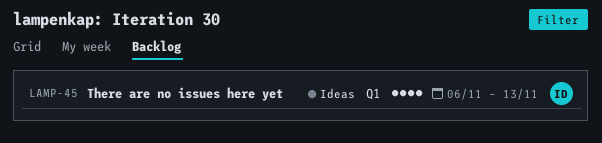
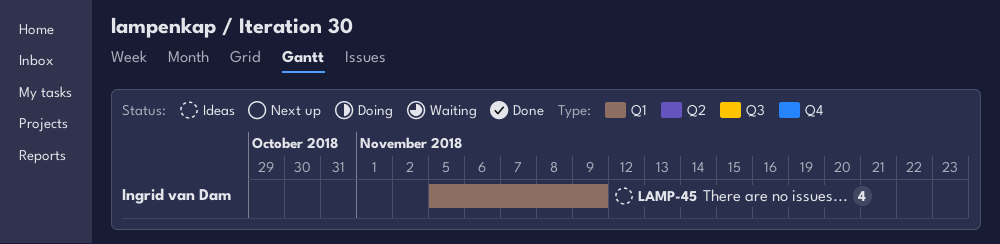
LAMP-45, start: Nov 6 -> Nov 5
LAMP-45, due: Nov 13 -> Nov 9

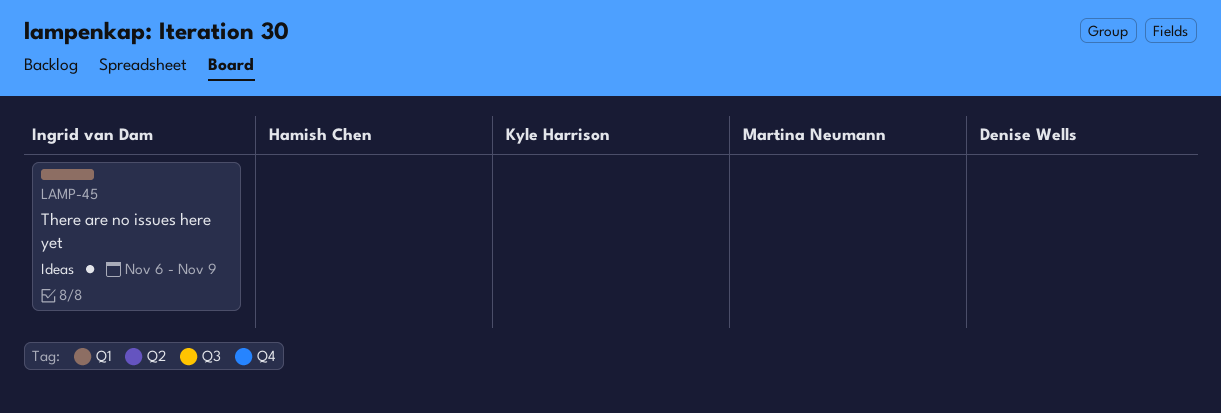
LAMP-45, estimate: 4 -> 1
LAMP-45, start: Nov 5 -> Nov 6

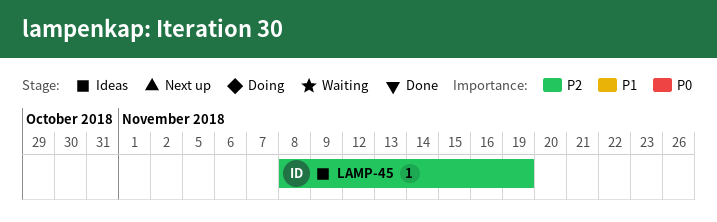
LAMP-45, start: Nov 6 -> Nov 8
LAMP-45, due: Nov 9 -> Nov 19

